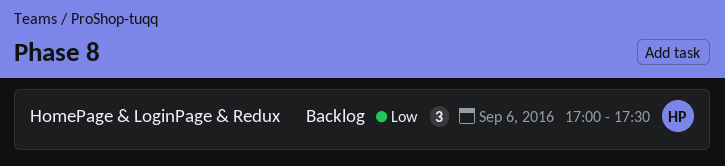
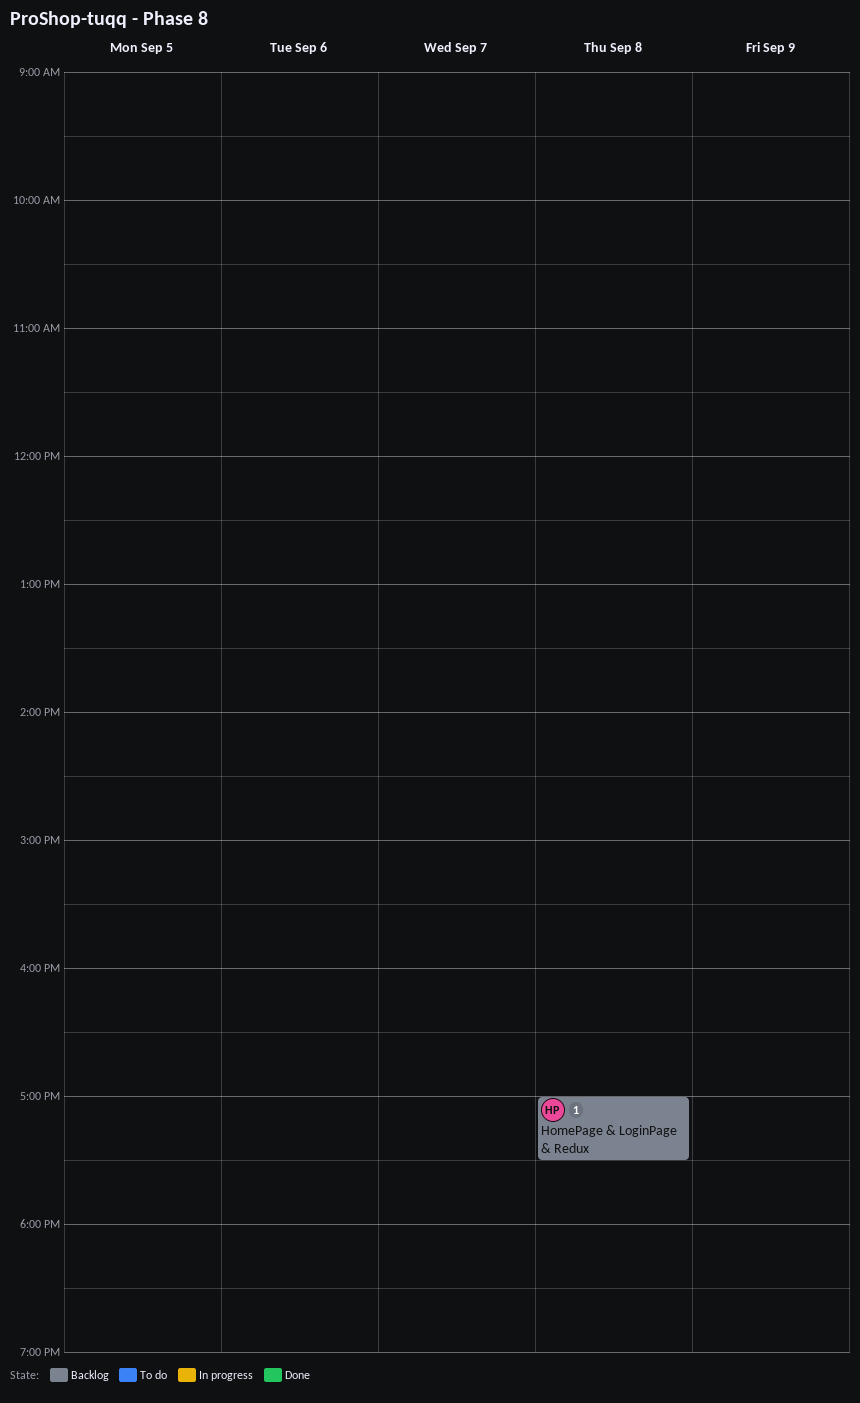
HomePage & LoginPage & Redux, estimate: 3 -> 1
HomePage & LoginPage & Redux, day: Sep 6 -> Sep 8

